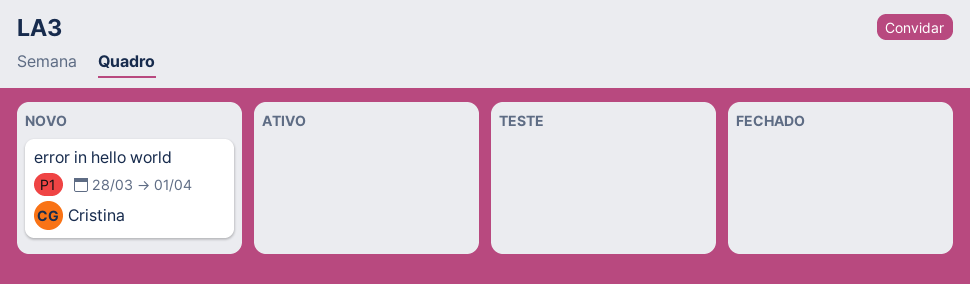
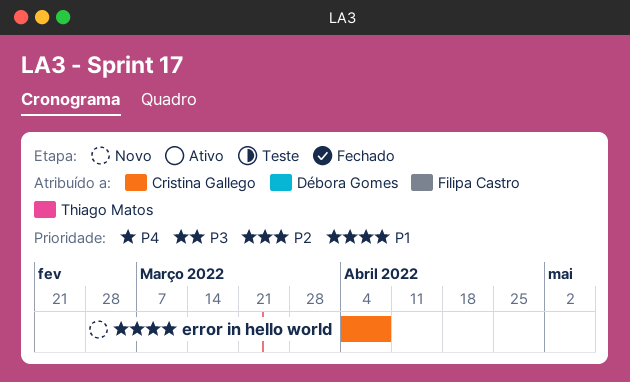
error in hello world, start: Mar 28 -> Apr 4
error in hello world, due: Apr 1 -> Apr 8

